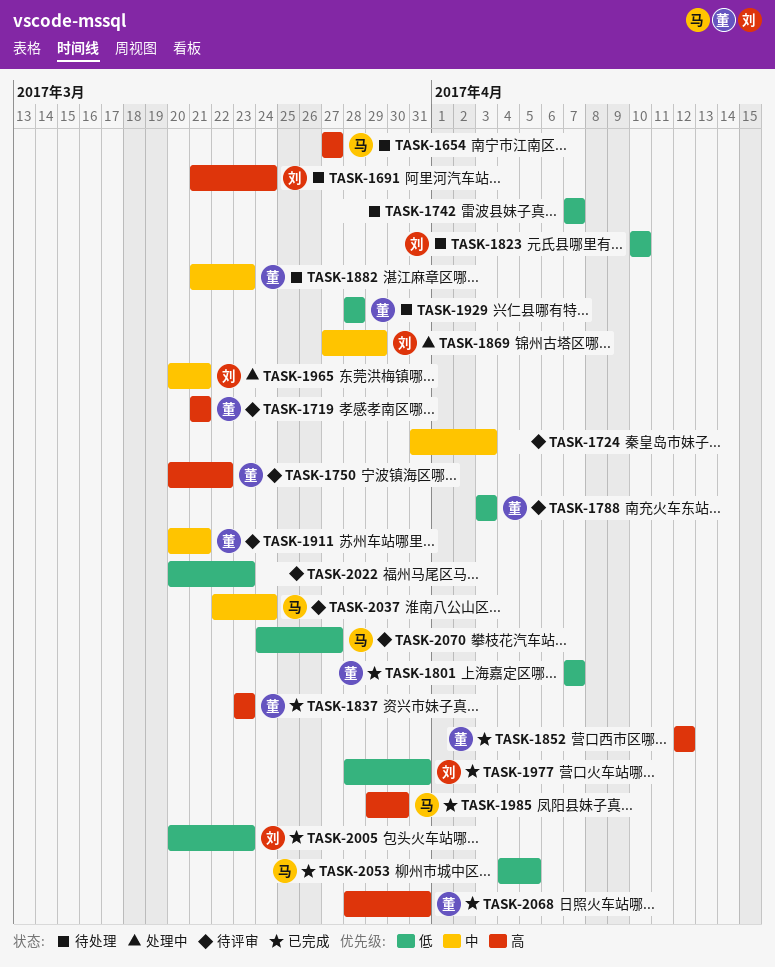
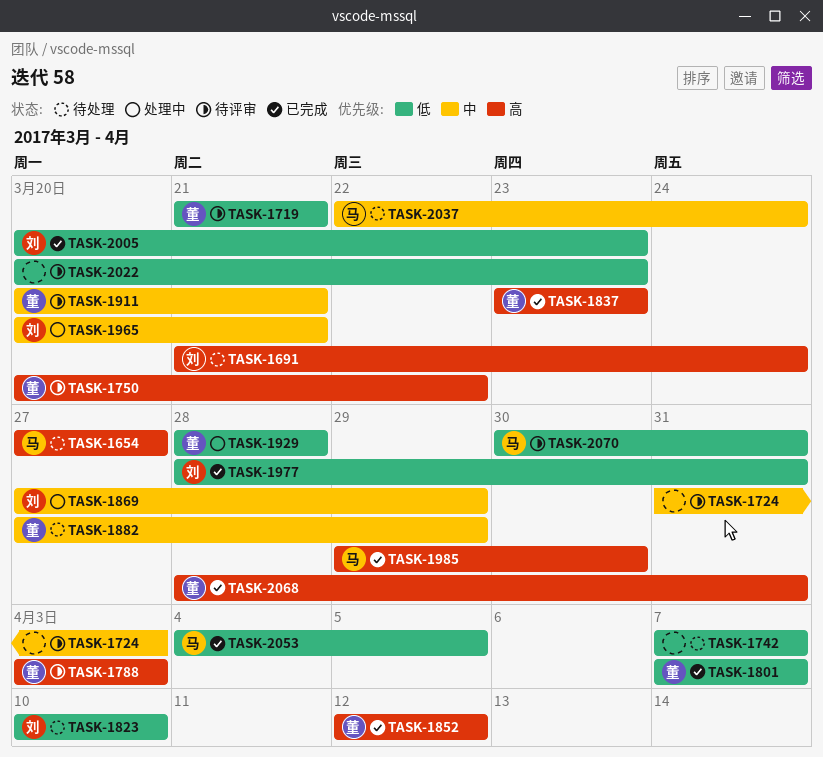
TASK-1719, priority: 高 -> 低
TASK-1788, priority: 低 -> 高
TASK-1882, start: Mar 21 -> Mar 27
TASK-1882, due: Mar 23 -> Mar 29
TASK-1929, status: 待处理 -> 处理中
TASK-2037, status: 待评审 -> 待处理
TASK-2070, start: Mar 24 -> Mar 30
TASK-2070, due: Mar 27 -> Mar 31

